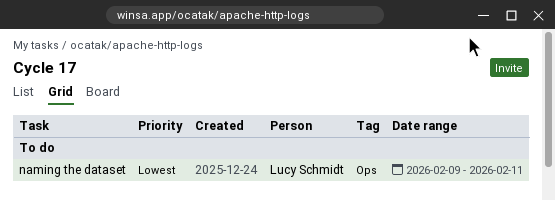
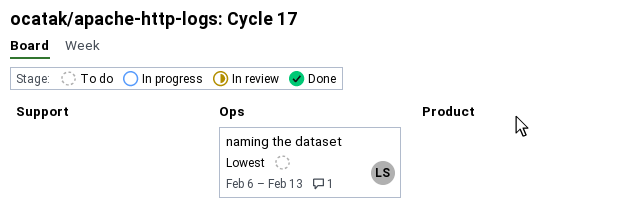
naming the dataset, start: Feb 9 -> Feb 6
naming the dataset, due: Feb 11 -> Feb 13

